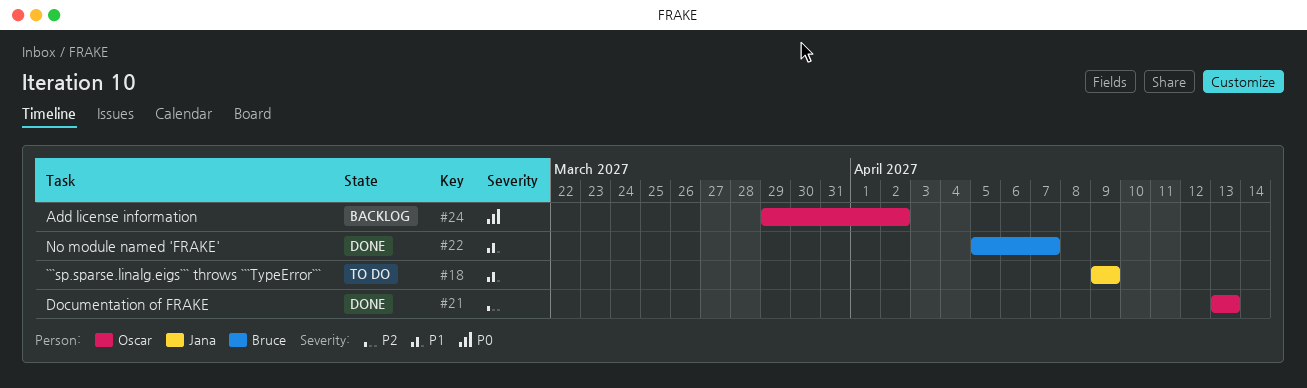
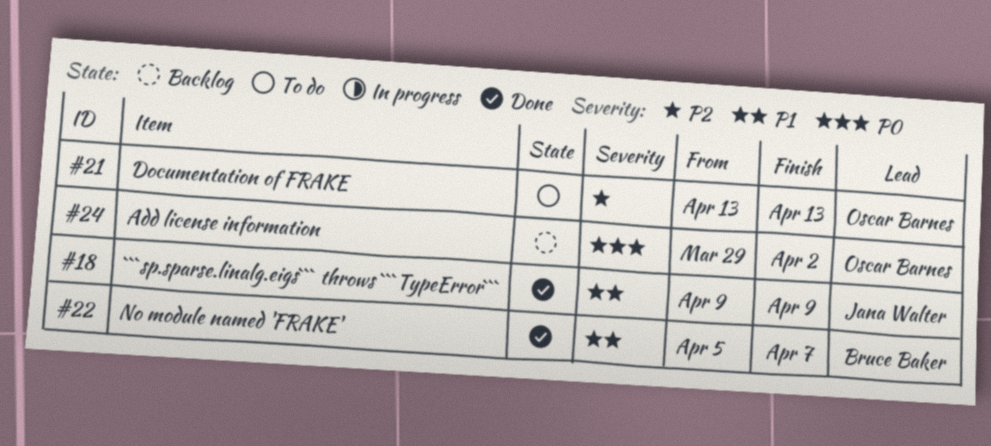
#18, status: To do -> Done
#21, status: Done -> To do

